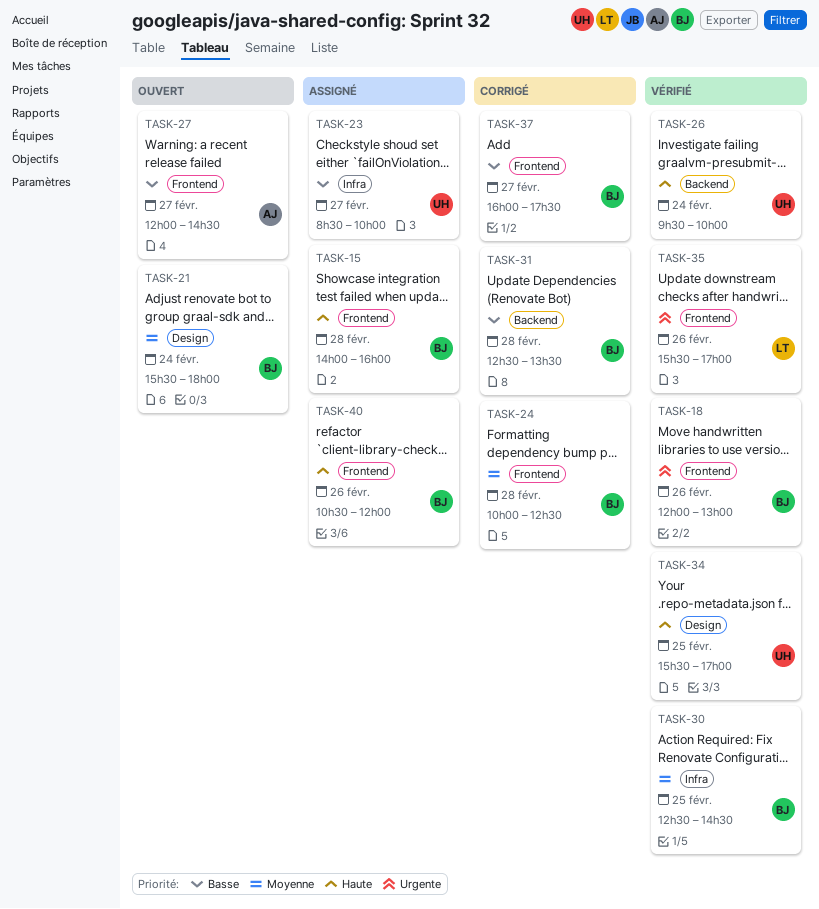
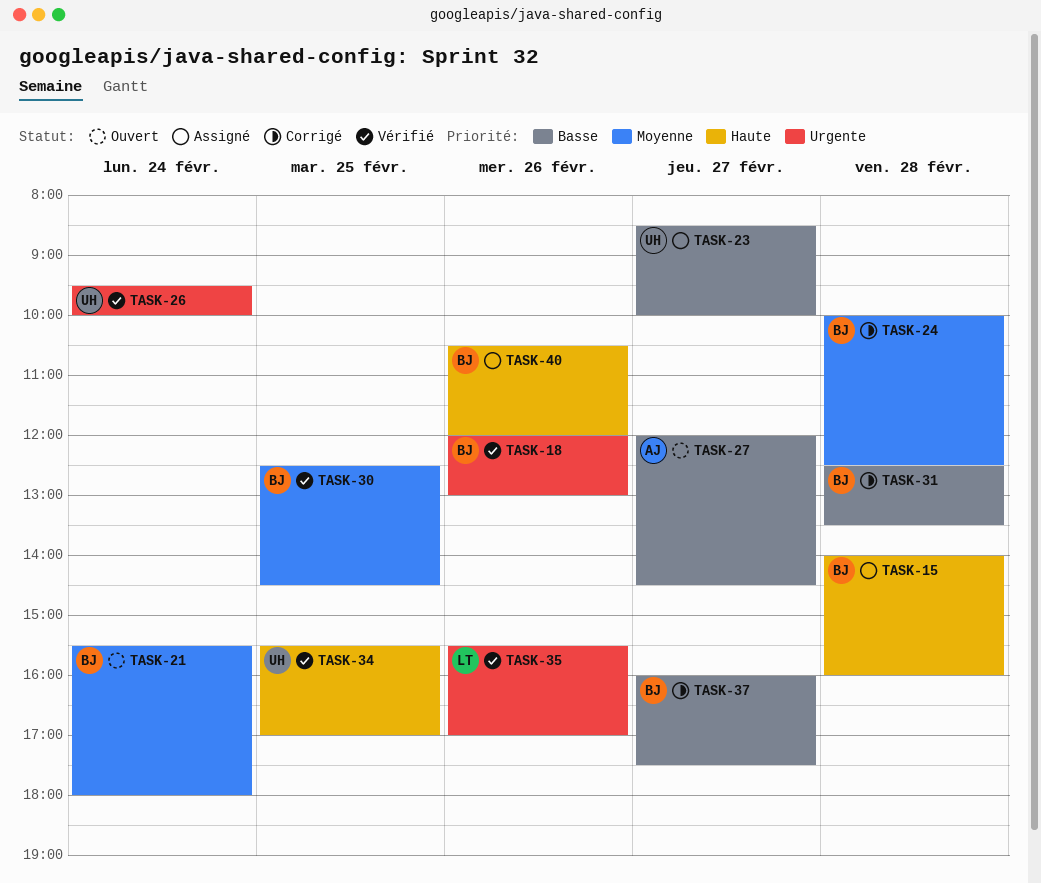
TASK-26, priority: Haute -> Urgente

